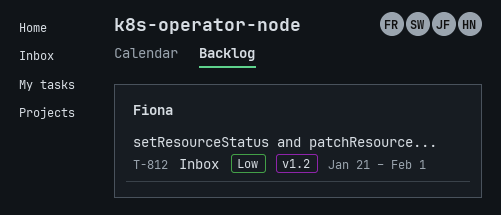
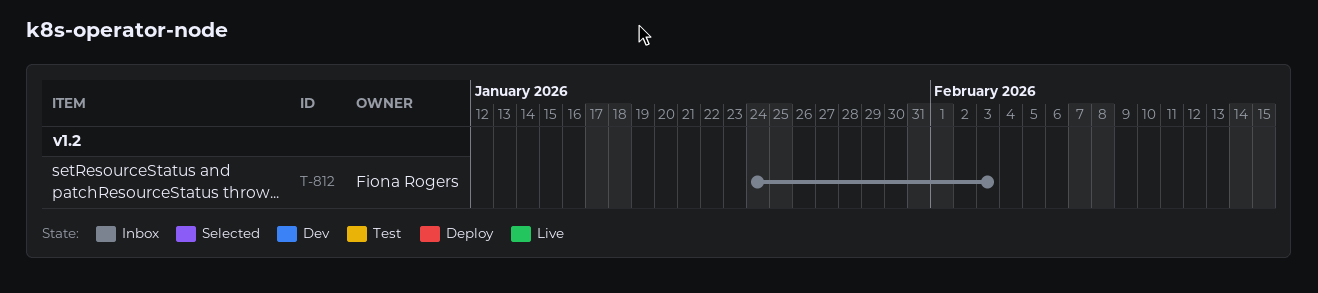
T-812, start: Jan 21 -> Jan 24
T-812, due: Feb 1 -> Feb 3

